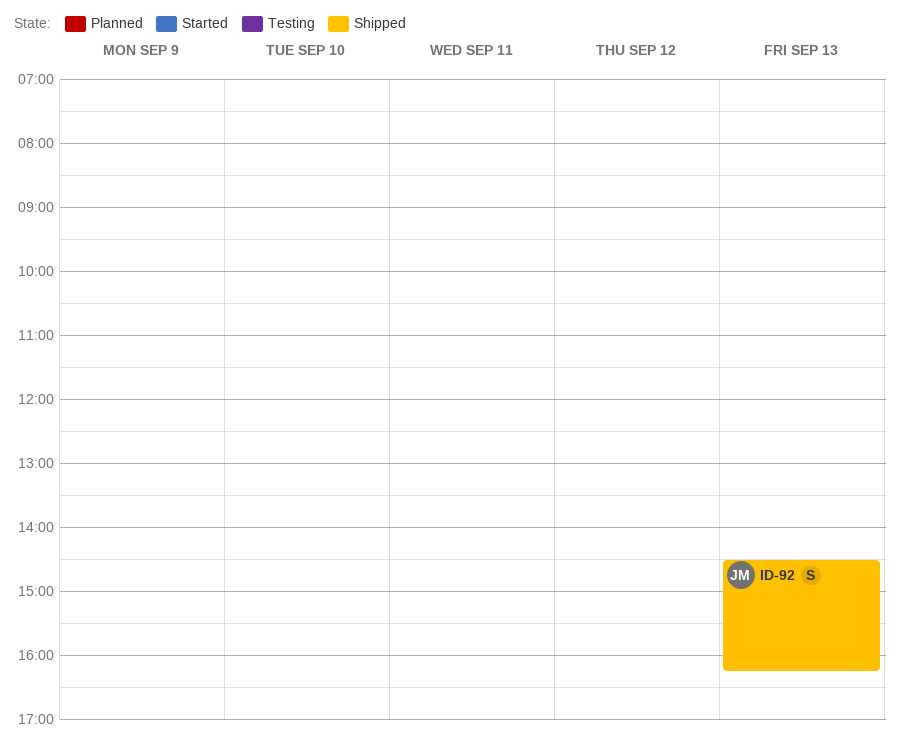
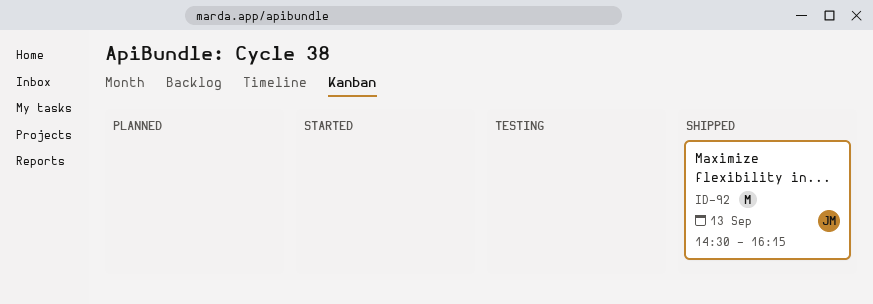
ID-92, estimate: S -> M

